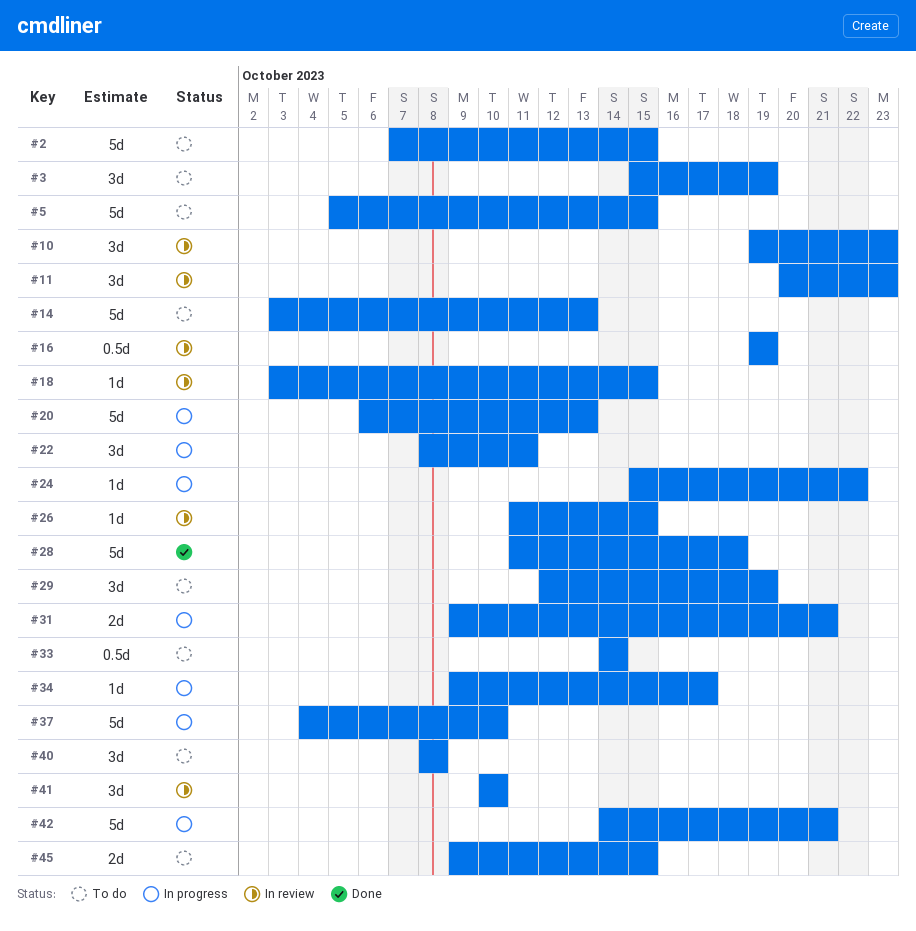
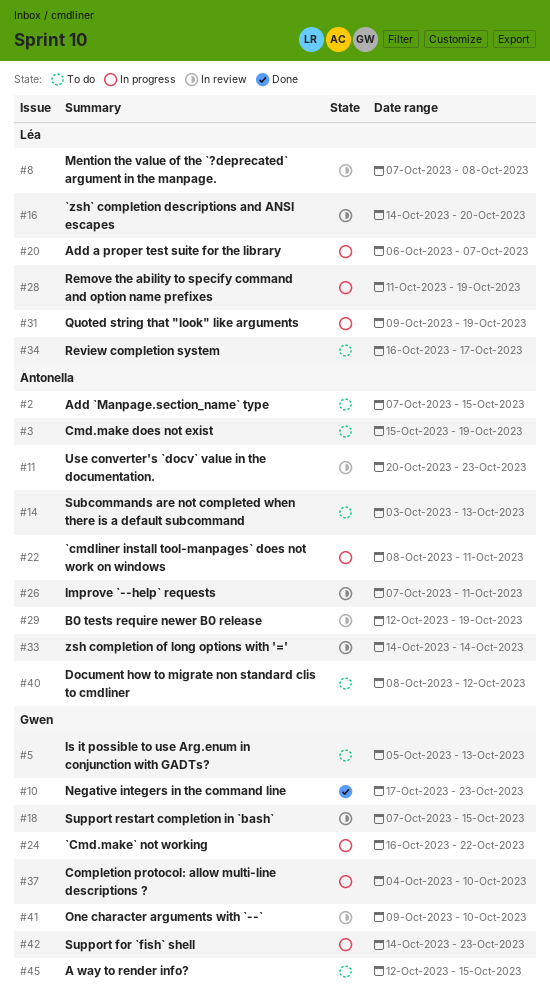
#5, due: Oct 15 -> Oct 13
#8: none -> present
#10, status: In review -> Done
#10, start: Oct 19 -> Oct 17
#16, start: Oct 19 -> Oct 14
#16, due: Oct 19 -> Oct 20
#18, start: Oct 3 -> Oct 7
#20, due: Oct 13 -> Oct 7
#24, start: Oct 15 -> Oct 16
#26, start: Oct 11 -> Oct 7
#26, due: Oct 15 -> Oct 11
#28, status: Done -> In progress
#28, due: Oct 18 -> Oct 19
#29, status: To do -> In review
#31, due: Oct 21 -> Oct 19
#33, status: To do -> In review
#34, status: In progress -> To do
#34, start: Oct 9 -> Oct 16
#40, due: Oct 8 -> Oct 12
#41, start: Oct 10 -> Oct 9
#42, due: Oct 21 -> Oct 23
#45, start: Oct 9 -> Oct 12

